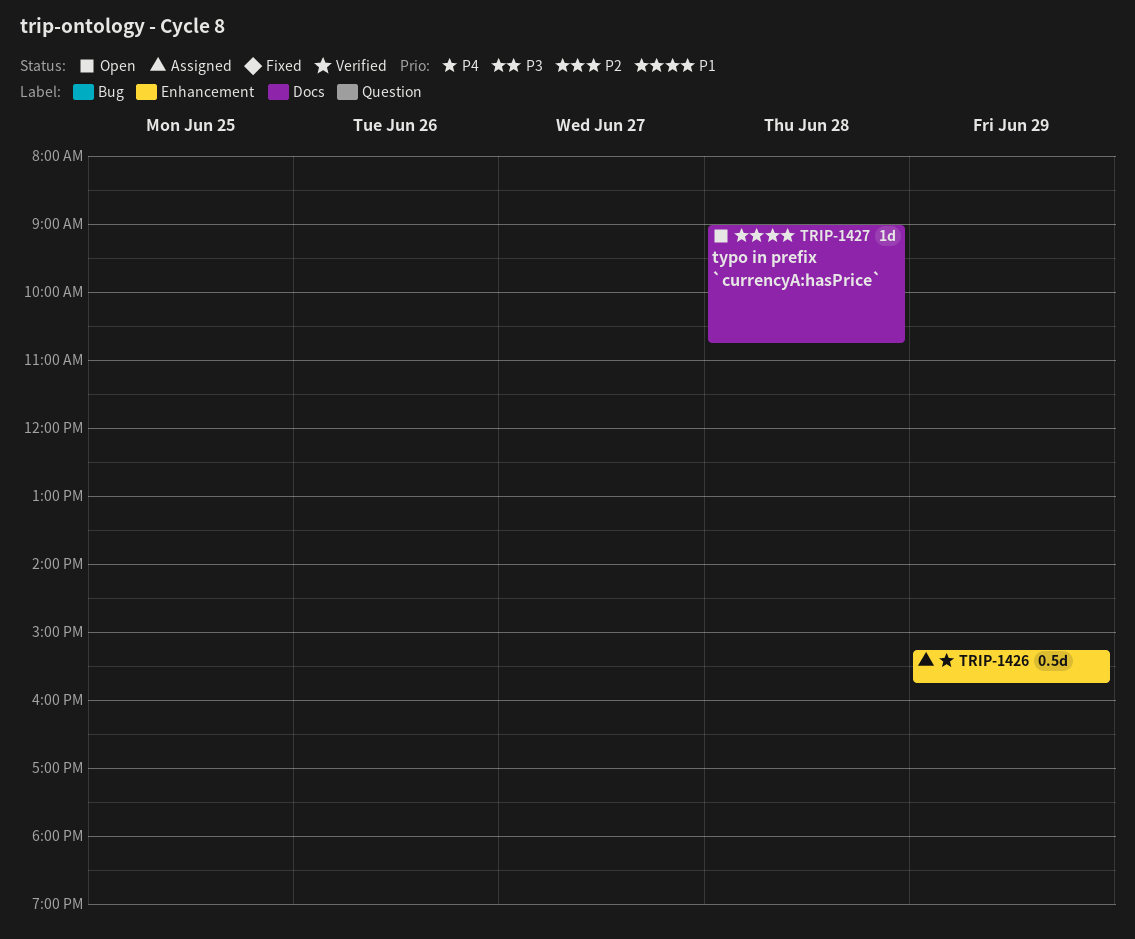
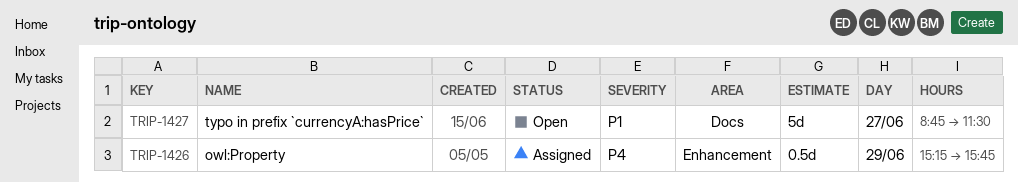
TRIP-1427, estimate: 1d -> 5d
TRIP-1427, day: Jun 28 -> Jun 27
TRIP-1427, begins: 09:00 -> 08:45
TRIP-1427, ends: 10:45 -> 11:30

